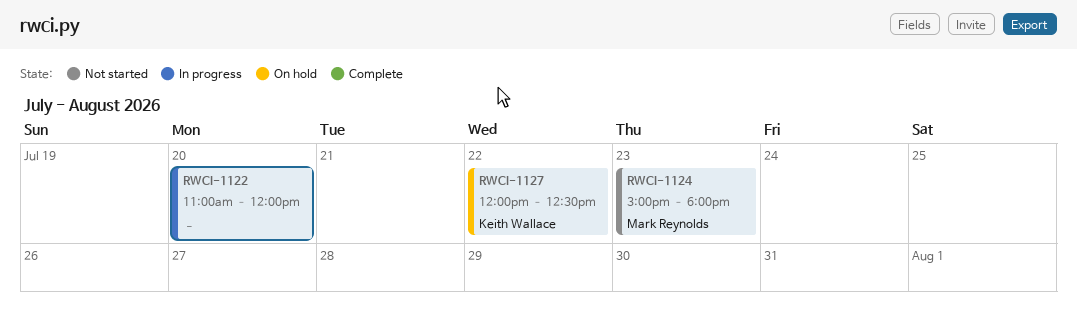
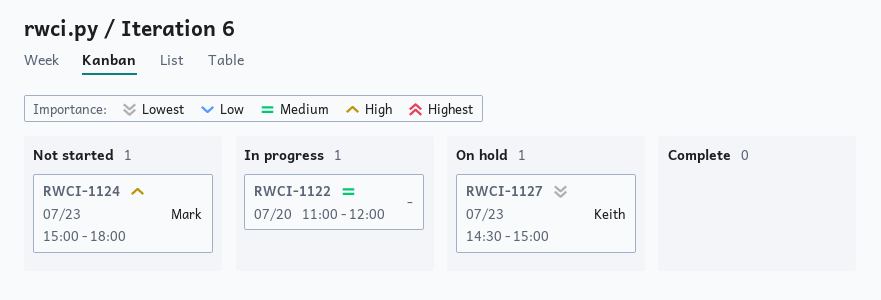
RWCI-1127, day: Jul 22 -> Jul 23
RWCI-1127, begins: 12:00 -> 14:30
RWCI-1127, ends: 12:30 -> 15:00

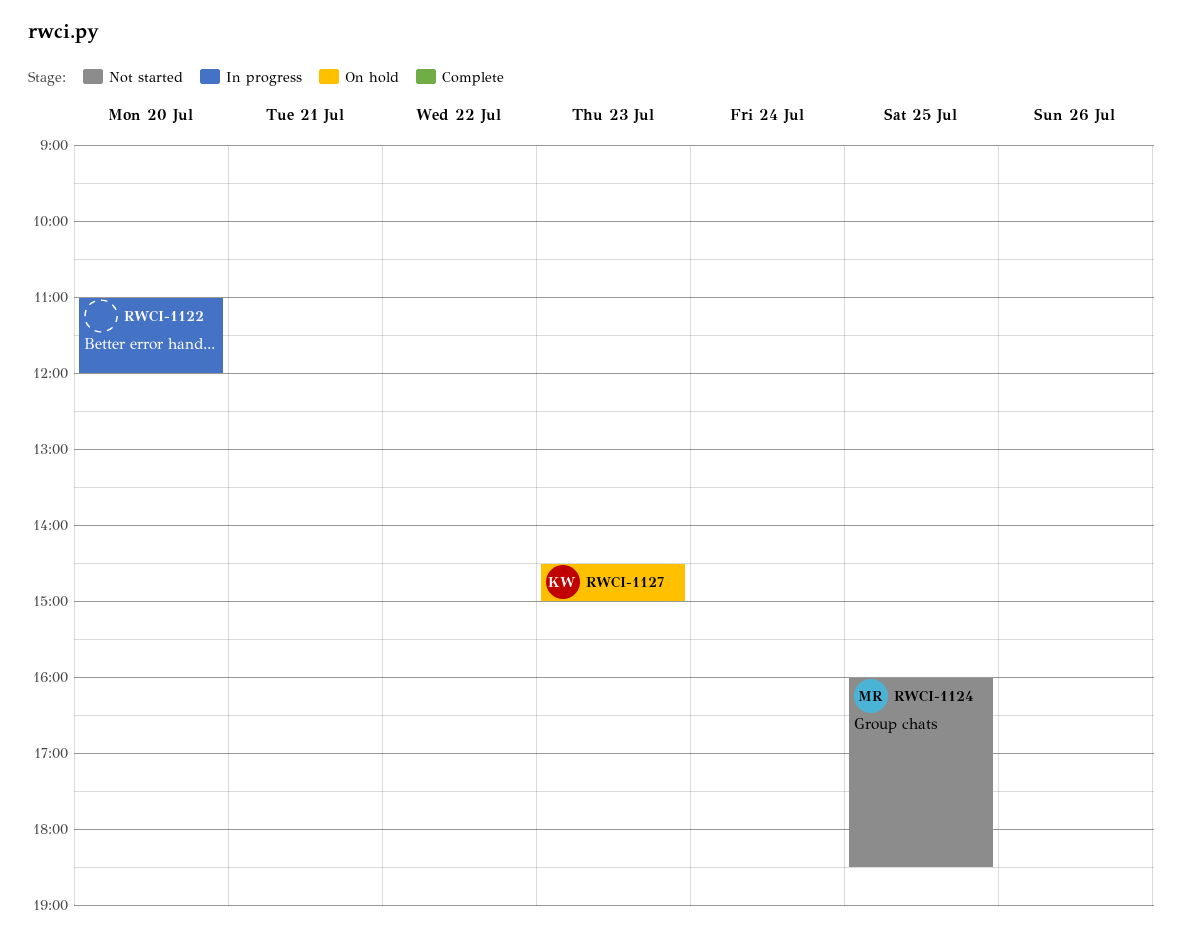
RWCI-1124, day: Jul 23 -> Jul 25
RWCI-1124, begins: 15:00 -> 16:00
RWCI-1124, ends: 18:00 -> 18:30

